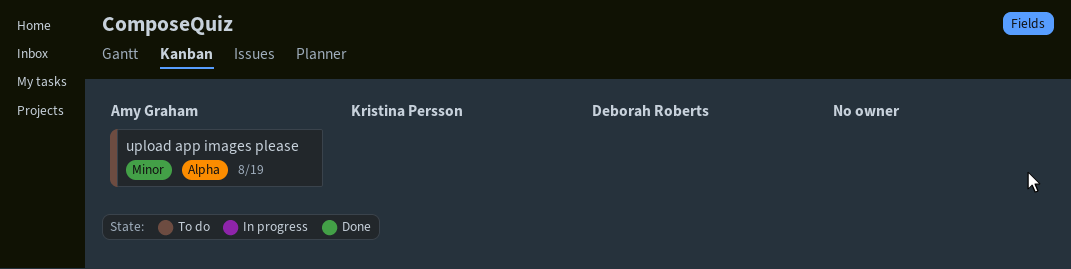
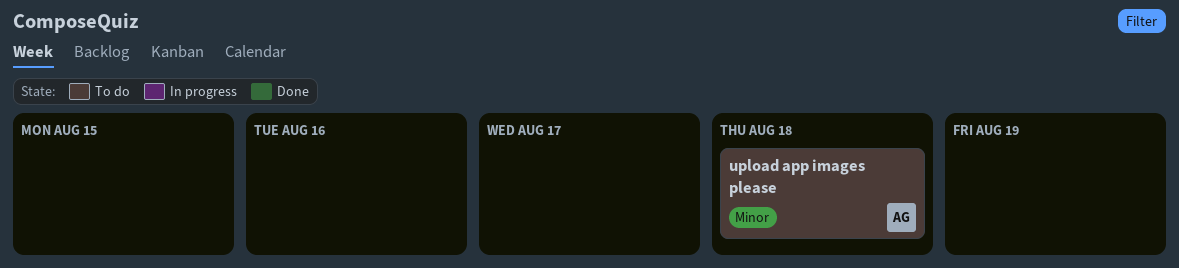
upload app images please, due: Aug 19 -> Aug 18

